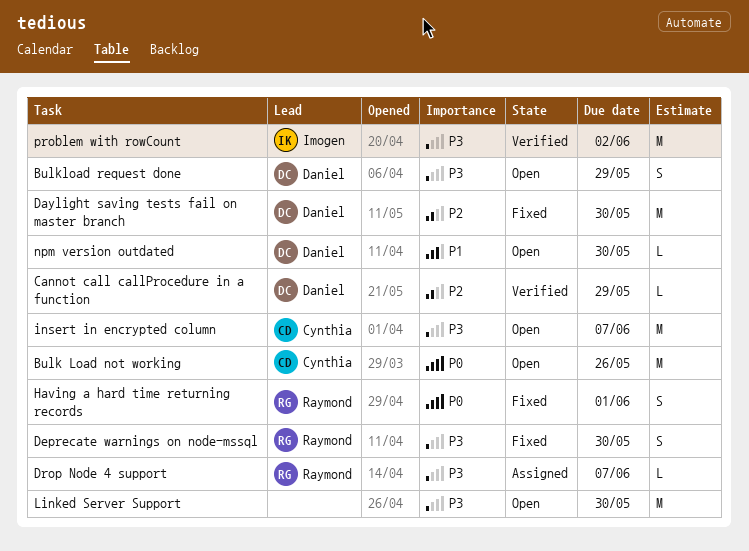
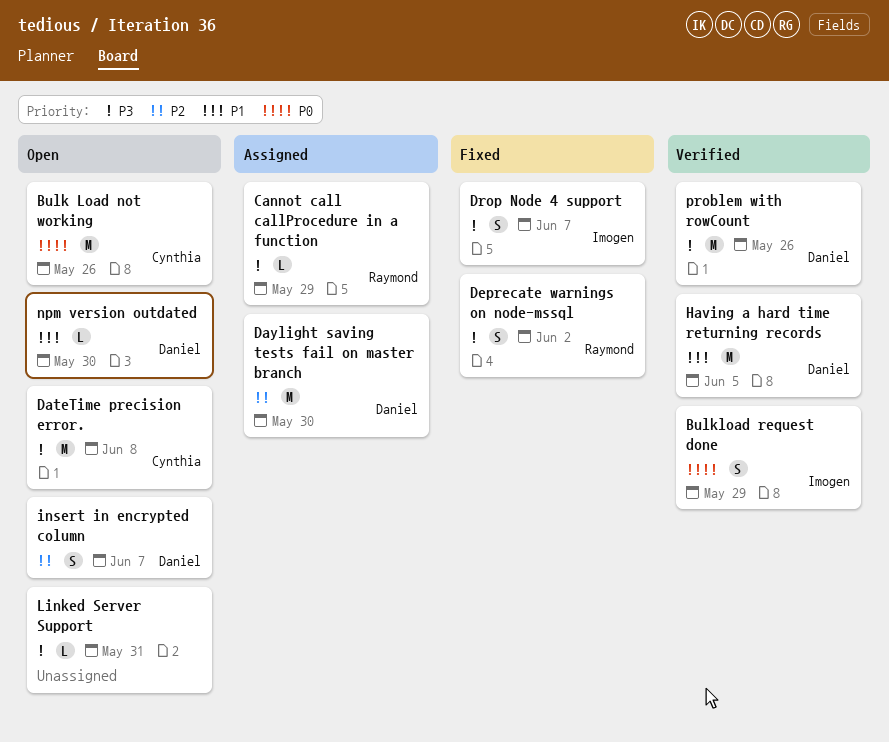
Bulkload request done, status: Open -> Verified
Bulkload request done, owner: Daniel -> Imogen
Bulkload request done, priority: P3 -> P0
Cannot call callProcedure in a function, status: Verified -> Assigned
Cannot call callProcedure in a function, owner: Daniel -> Raymond
Cannot call callProcedure in a function, priority: P2 -> P3
DateTime precision error.: none -> present
Daylight saving tests fail on master branch, status: Fixed -> Assigned
Deprecate warnings on node-mssql, due: May 30 -> Jun 2
Drop Node 4 support, status: Assigned -> Fixed
Drop Node 4 support, owner: Raymond -> Imogen
Drop Node 4 support, estimate: L -> S
Having a hard time returning records, status: Fixed -> Verified
Having a hard time returning records, owner: Raymond -> Daniel
Having a hard time returning records, priority: P0 -> P1
Having a hard time returning records, estimate: S -> M
Having a hard time returning records, due: Jun 1 -> Jun 5
insert in encrypted column, owner: Cynthia -> Daniel
insert in encrypted column, priority: P3 -> P2
insert in encrypted column, estimate: M -> S
Linked Server Support, estimate: M -> L
Linked Server Support, due: May 30 -> May 31
problem with rowCount, owner: Imogen -> Daniel
problem with rowCount, due: Jun 2 -> May 26

